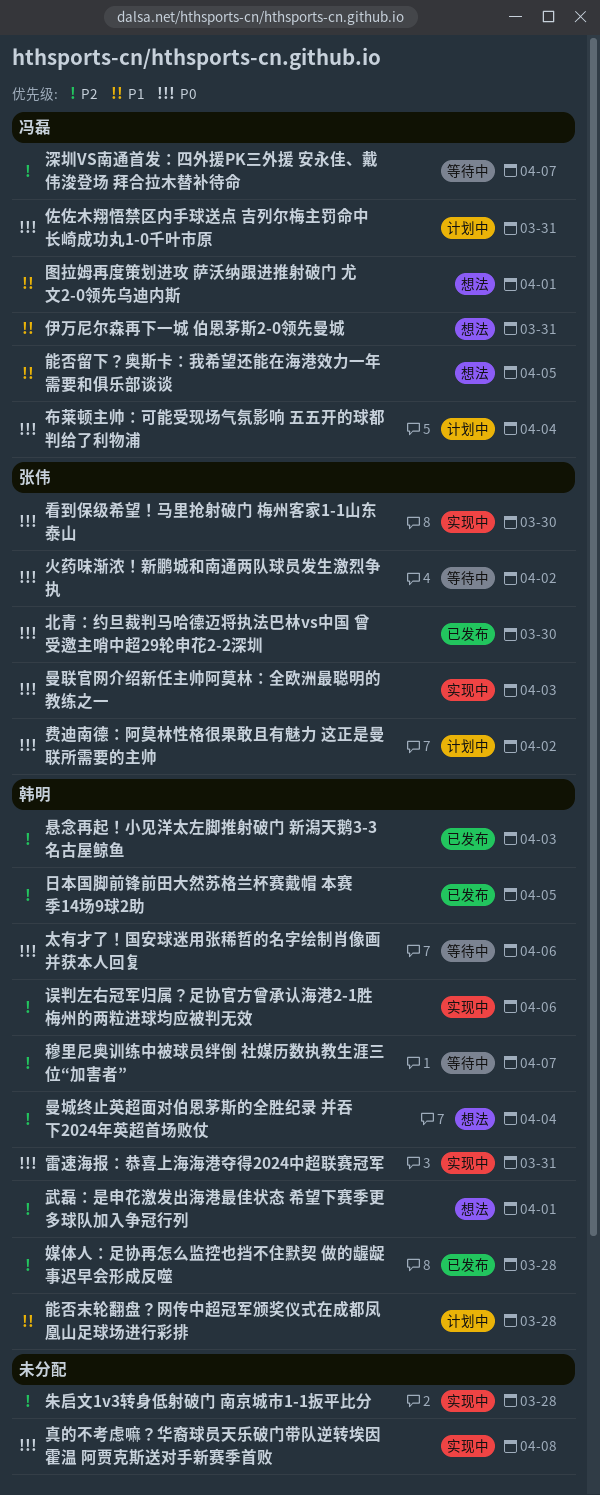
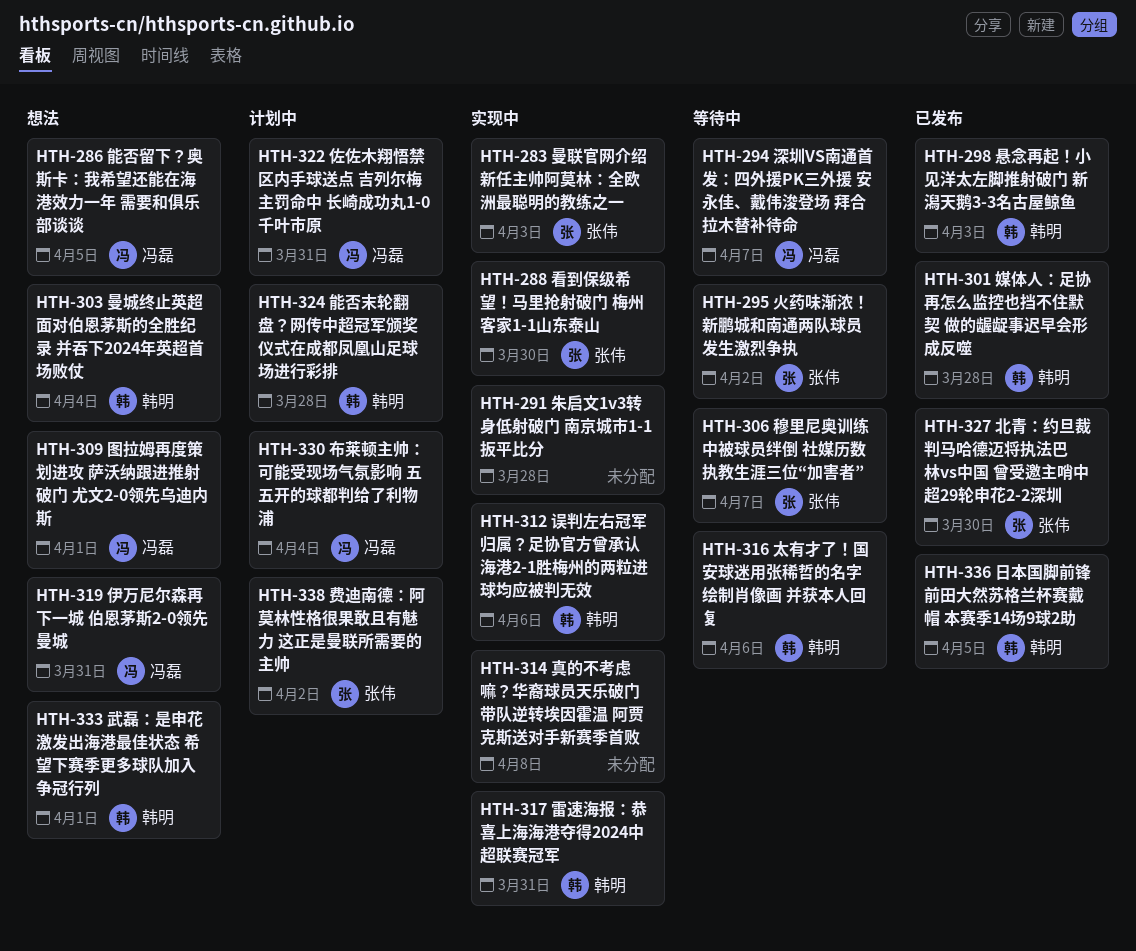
穆里尼奥训练中被球员绊倒 社媒历数执教生涯三位“加害者”, owner: 韩明 -> 张伟

